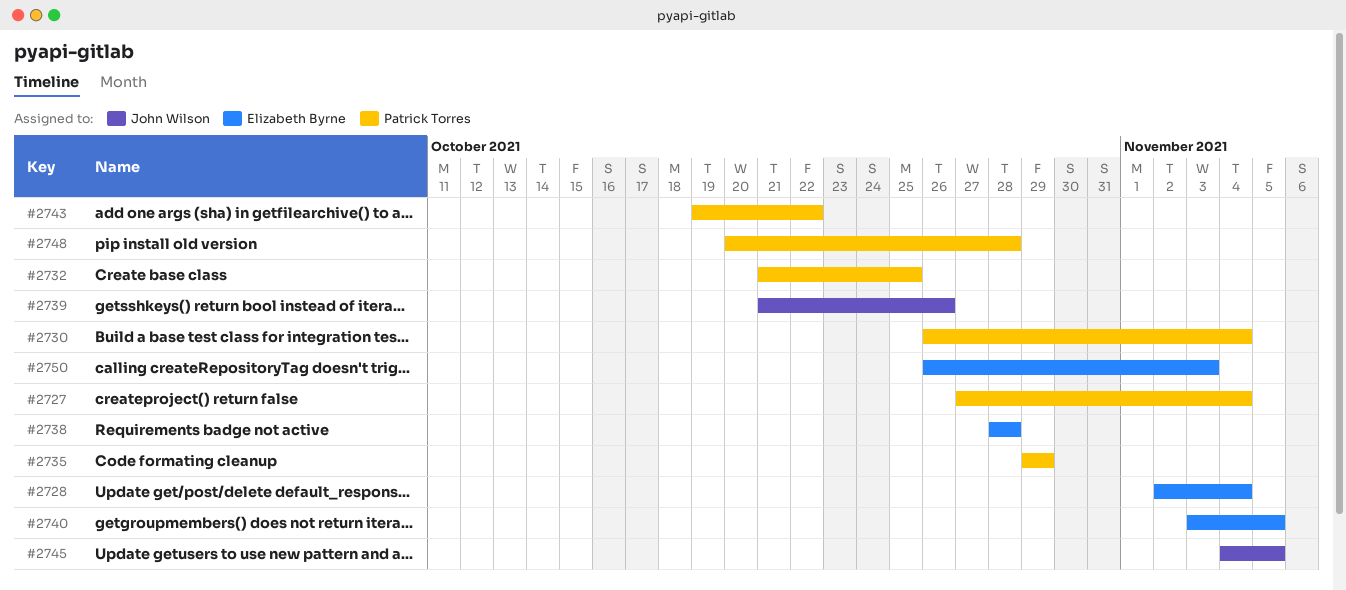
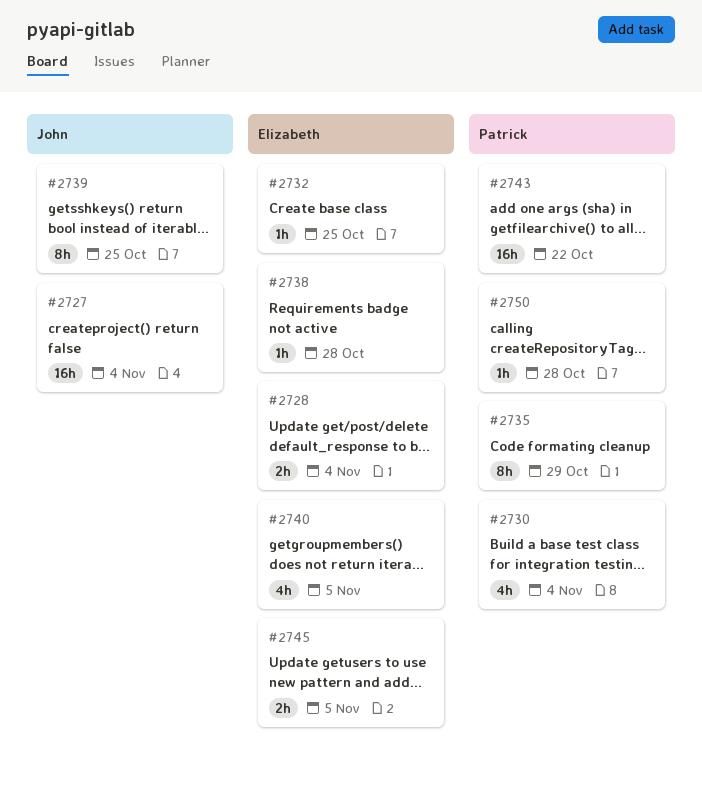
#2727, owner: Patrick Torres -> John Wilson
#2732, owner: Patrick Torres -> Elizabeth Byrne
#2739, due: Oct 26 -> Oct 25
#2745, owner: John Wilson -> Elizabeth Byrne
#2748: present -> none
#2750, owner: Elizabeth Byrne -> Patrick Torres
#2750, due: Nov 3 -> Oct 28

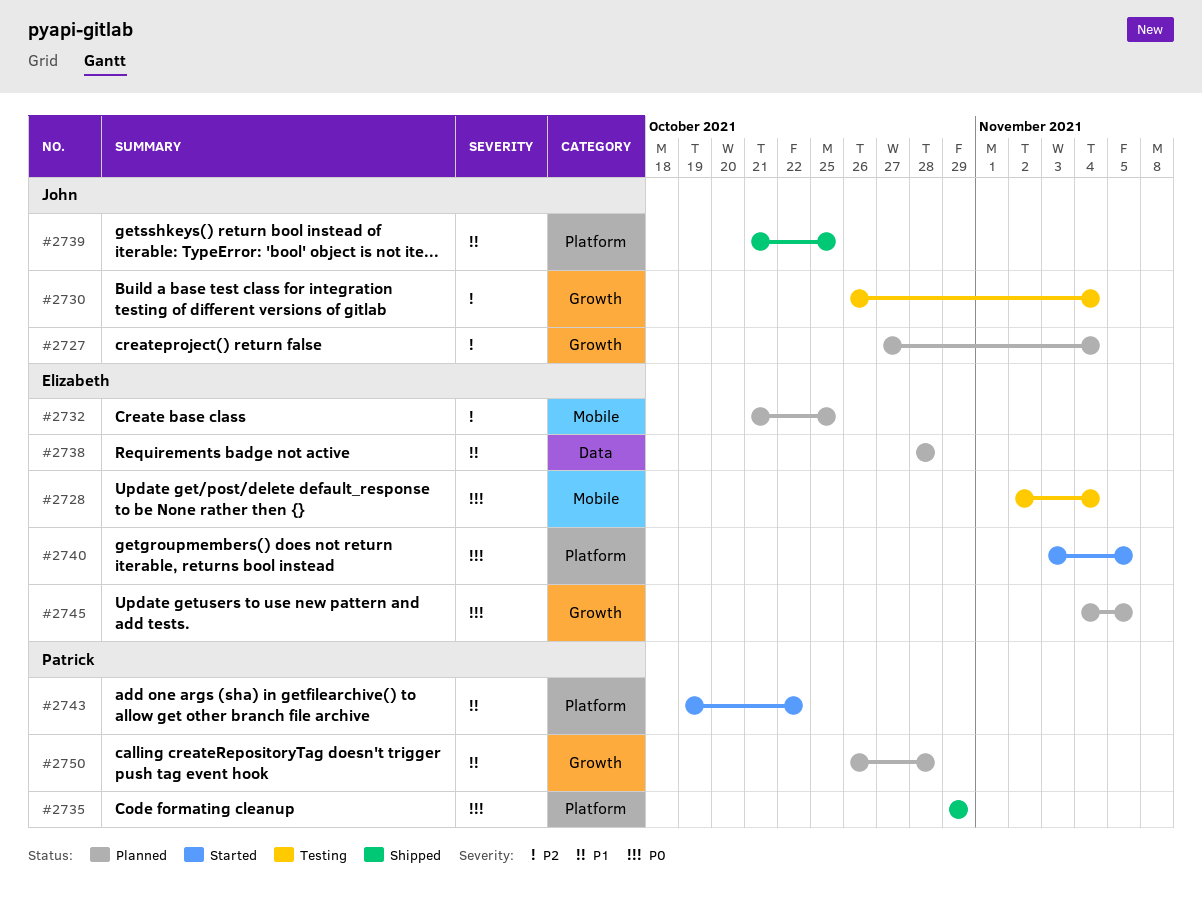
#2730, owner: Patrick -> John

